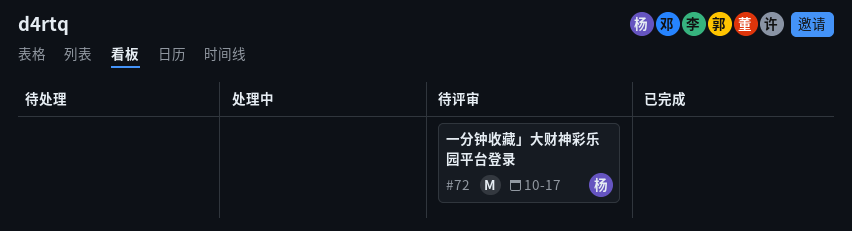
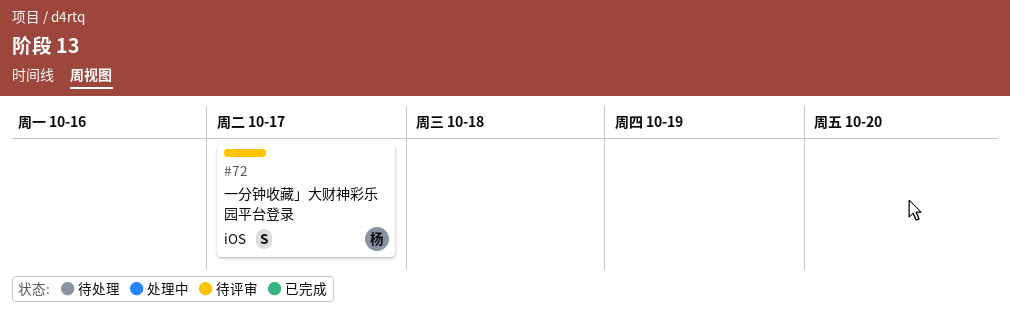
#72, estimate: M -> S

